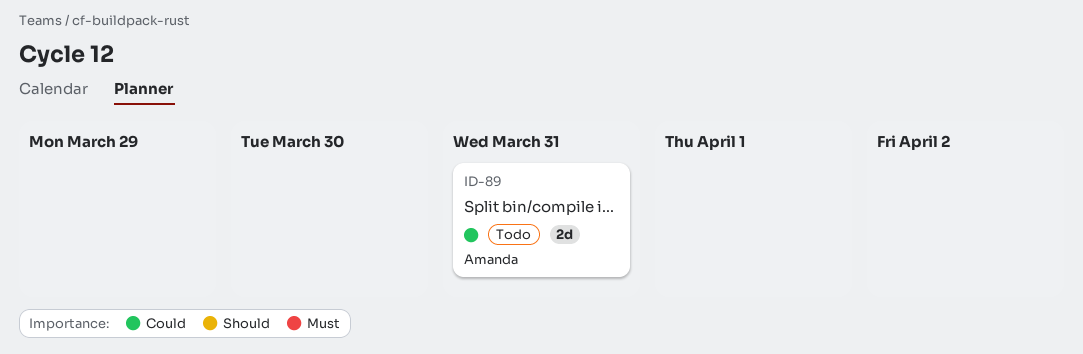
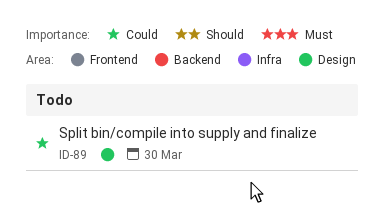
ID-89, due: Mar 31 -> Mar 30

